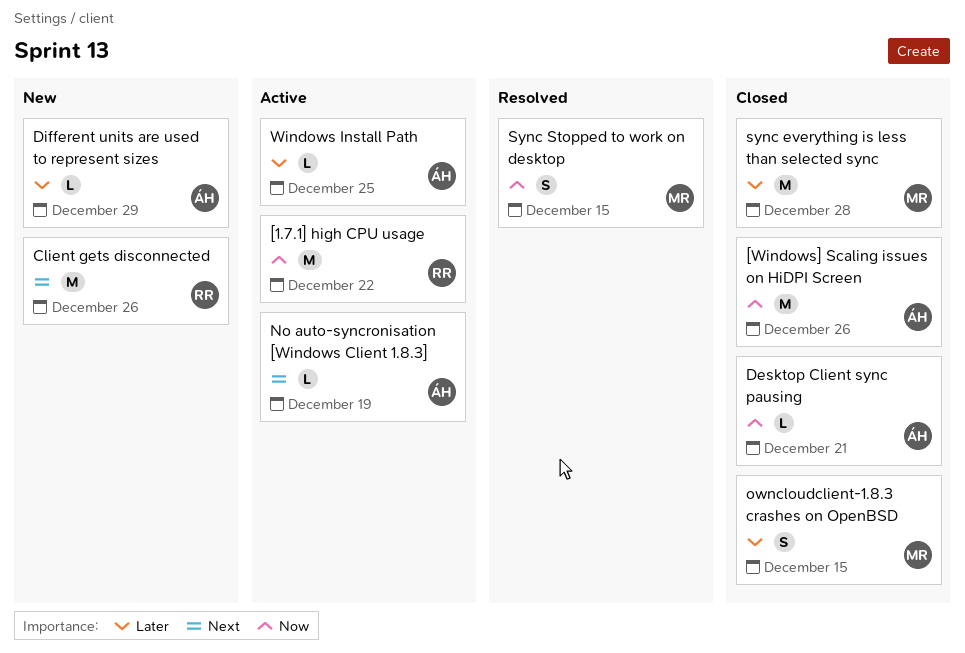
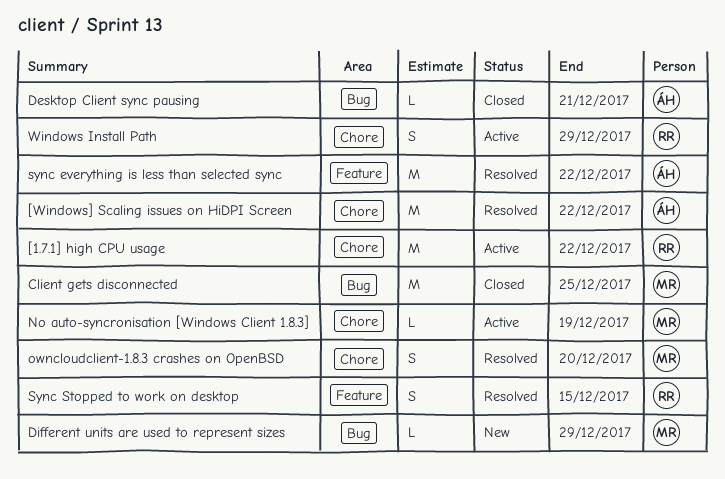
[Windows] Scaling issues on HiDPI Screen, status: Closed -> Resolved
[Windows] Scaling issues on HiDPI Screen, due: Dec 26 -> Dec 22
Client gets disconnected, status: New -> Closed
Client gets disconnected, owner: RR -> MR
Client gets disconnected, due: Dec 26 -> Dec 25
Different units are used to represent sizes, owner: ÁH -> MR
No auto-syncronisation [Windows Client 1.8.3], owner: ÁH -> MR
owncloudclient-1.8.3 crashes on OpenBSD, status: Closed -> Resolved
owncloudclient-1.8.3 crashes on OpenBSD, due: Dec 15 -> Dec 20
sync everything is less than selected sync, status: Closed -> Resolved
sync everything is less than selected sync, owner: MR -> ÁH
sync everything is less than selected sync, due: Dec 28 -> Dec 22
Sync Stopped to work on desktop, owner: MR -> RR
Windows Install Path, owner: ÁH -> RR
Windows Install Path, estimate: L -> S
Windows Install Path, due: Dec 25 -> Dec 29

